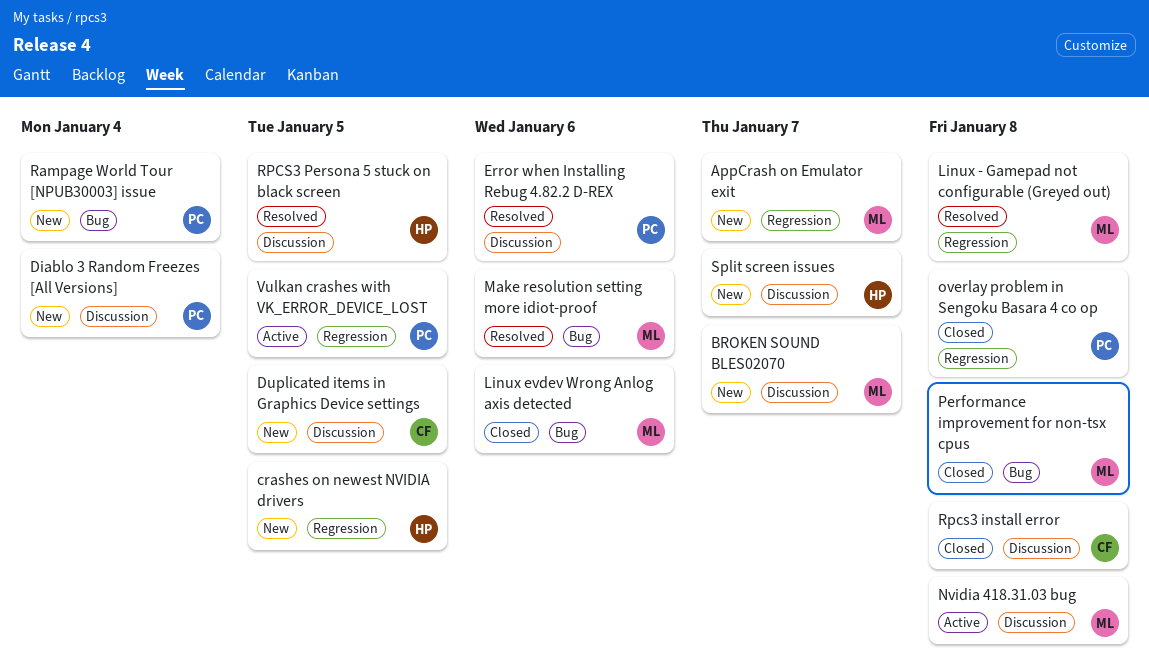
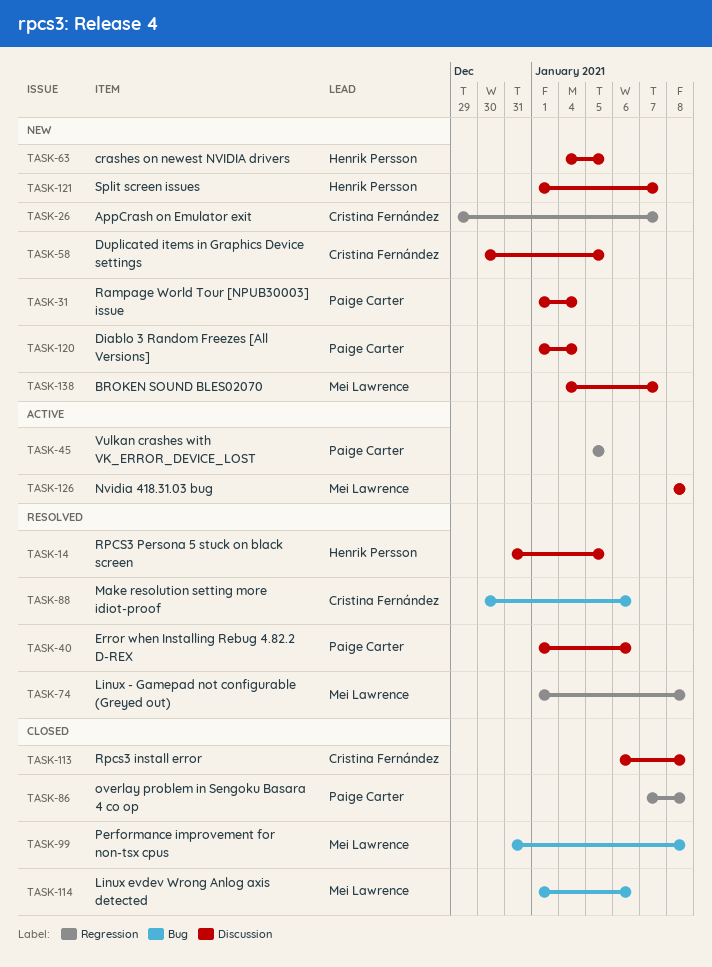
AppCrash on Emulator exit, owner: Mei Lawrence -> Cristina Fernández
crashes on newest NVIDIA drivers, label: Regression -> Discussion
Make resolution setting more idiot-proof, owner: Mei Lawrence -> Cristina Fernández
Rampage World Tour [NPUB30003] issue, label: Bug -> Discussion

